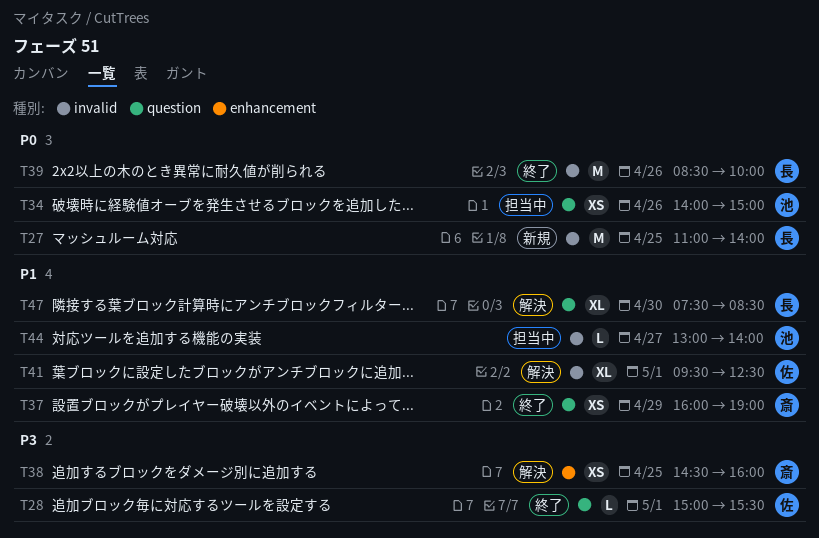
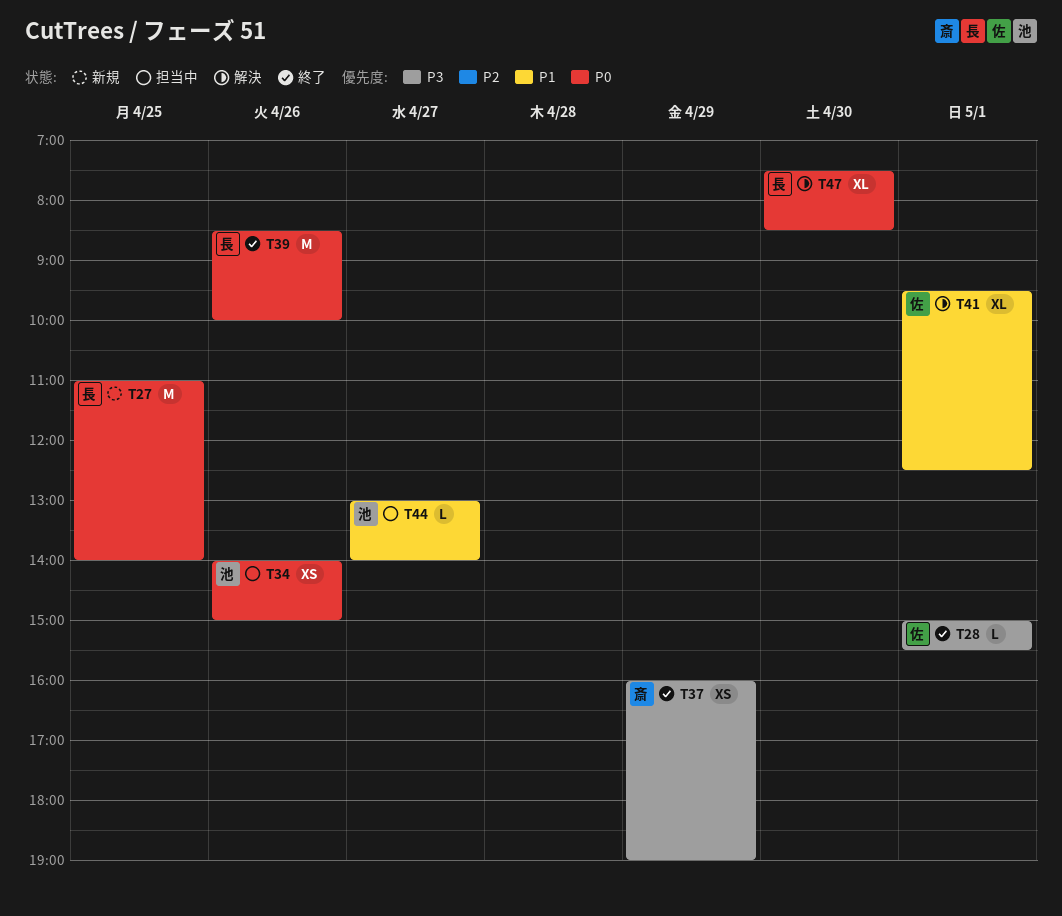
T37, priority: P1 -> P3
T38: present -> none
T47, priority: P1 -> P0

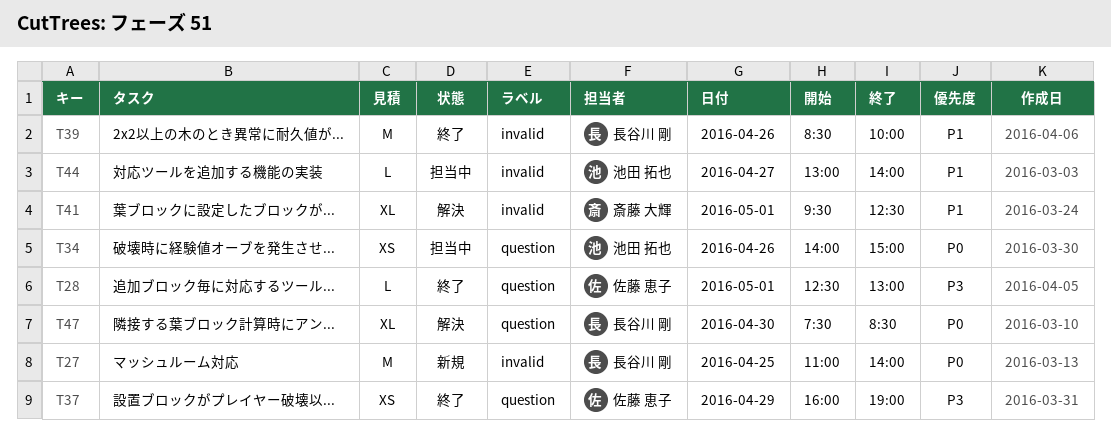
T28, begins: 15:00 -> 12:30
T28, ends: 15:30 -> 13:00
T37, owner: 斎藤 大輝 -> 佐藤 恵子
T39, priority: P0 -> P1
T41, owner: 佐藤 恵子 -> 斎藤 大輝

